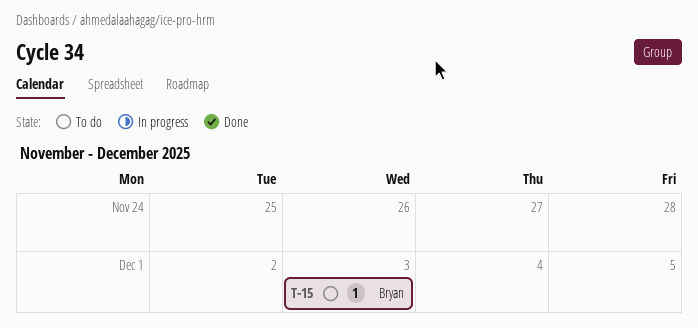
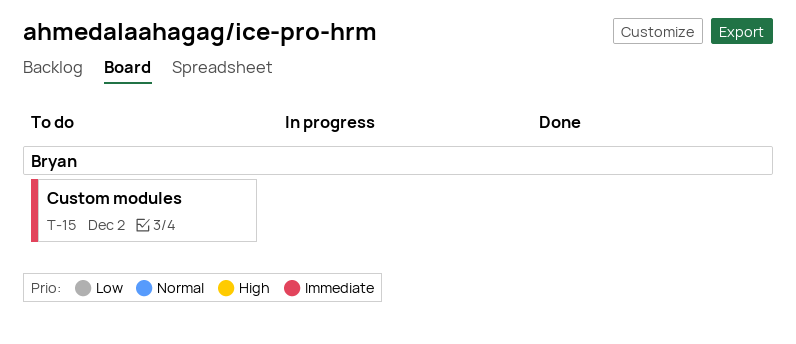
T-15, due: Dec 3 -> Dec 2

